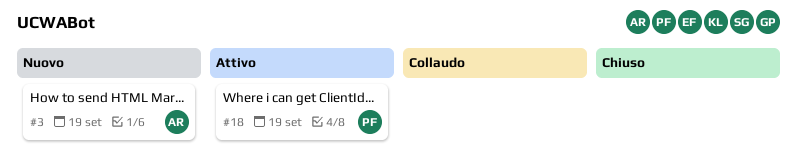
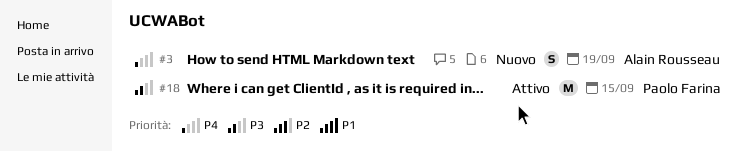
#18, due: Sep 19 -> Sep 15

